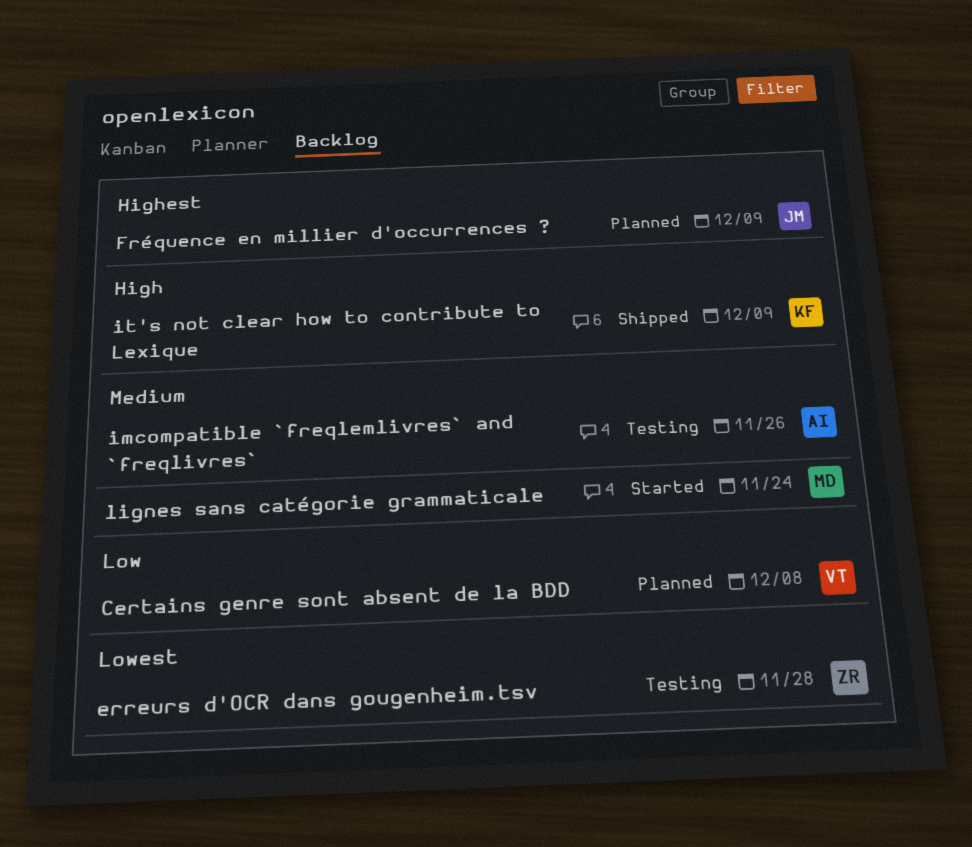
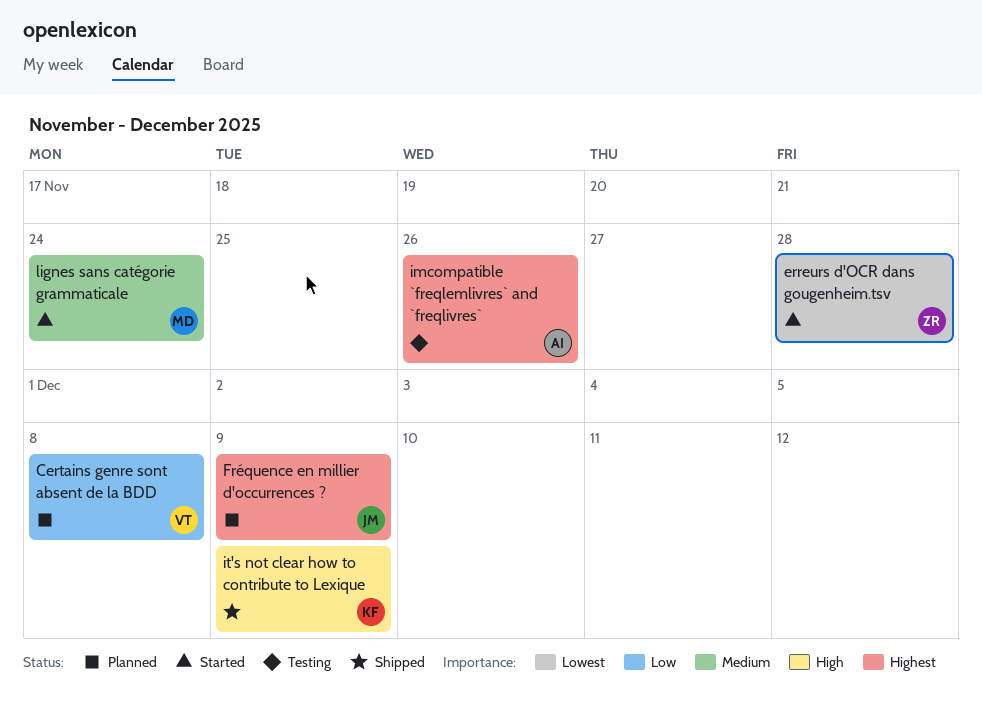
erreurs d'OCR dans gougenheim.tsv, status: Testing -> Started
imcompatible `freqlemlivres` and `freqlivres`, priority: Medium -> Highest

